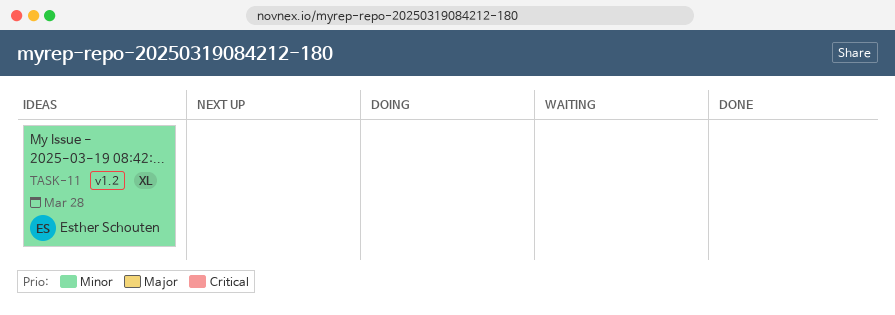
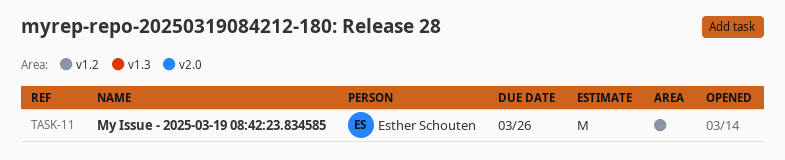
TASK-11, estimate: XL -> M
TASK-11, due: Mar 28 -> Mar 26

